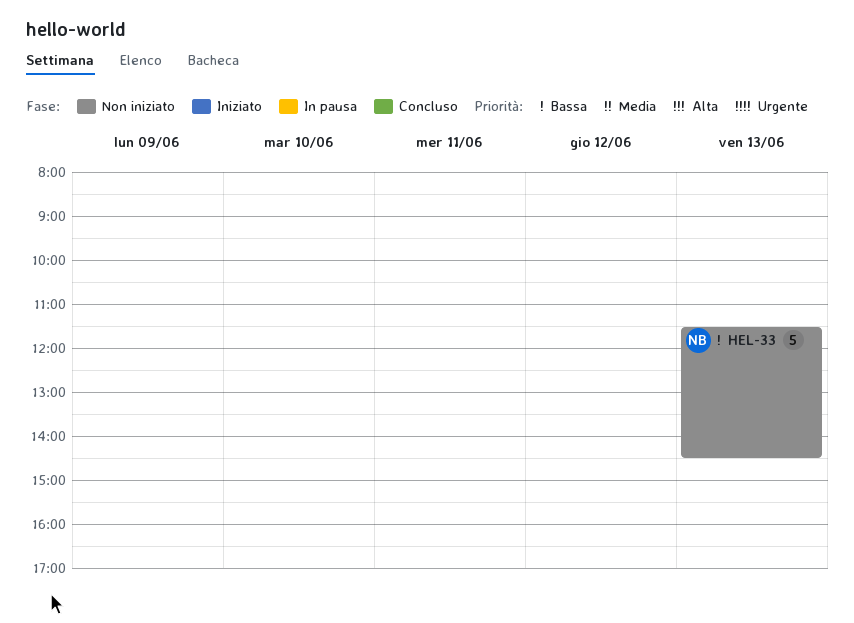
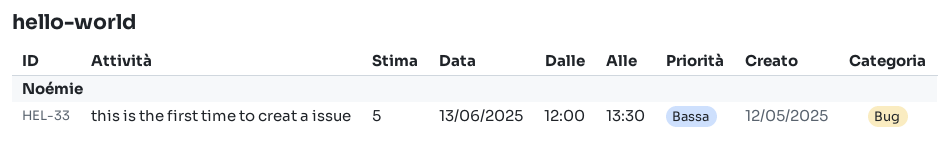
HEL-33, begins: 11:30 -> 12:00
HEL-33, ends: 14:30 -> 13:30

